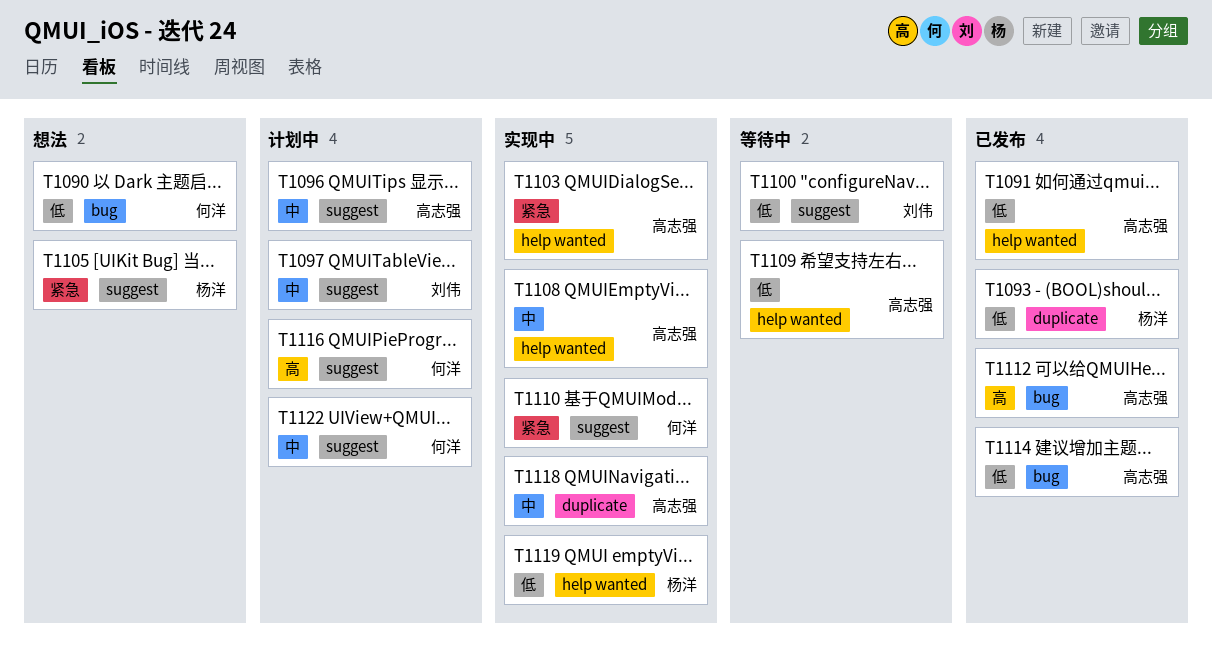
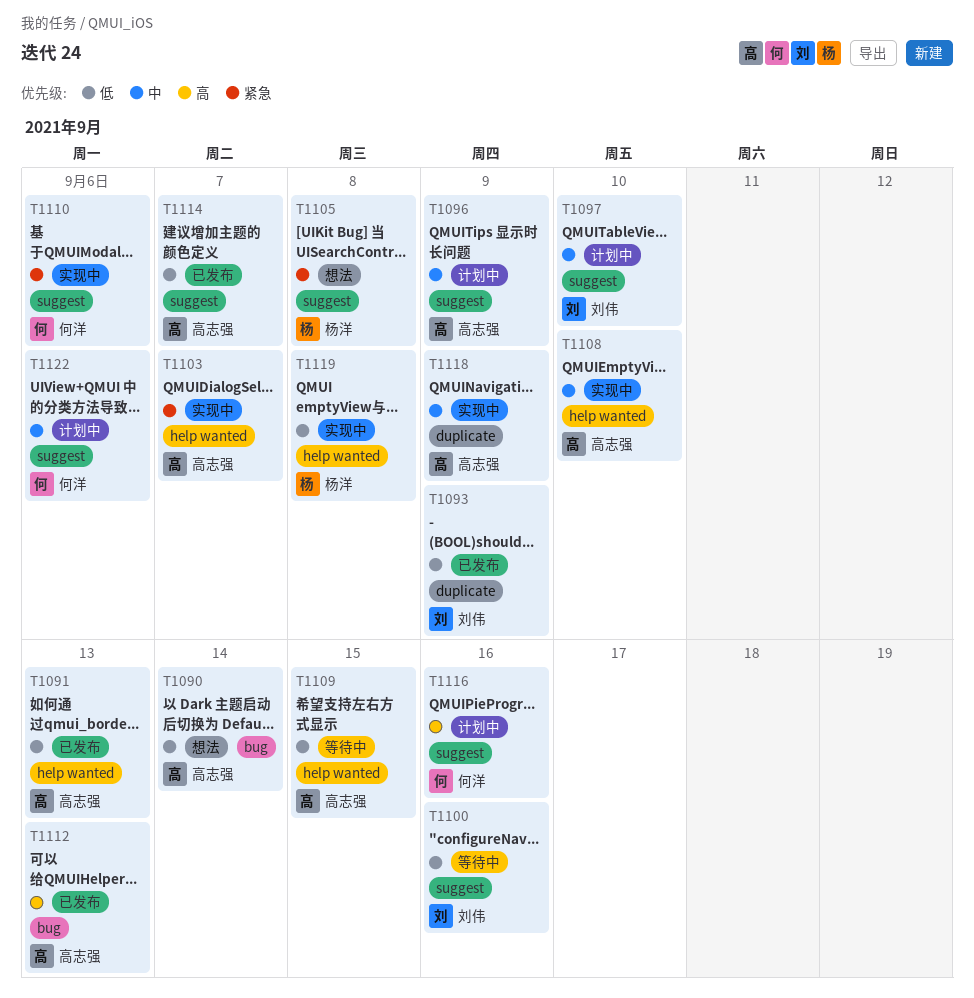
T1090, owner: 何洋 -> 高志强
T1093, owner: 杨洋 -> 刘伟
T1114, label: bug -> suggest

